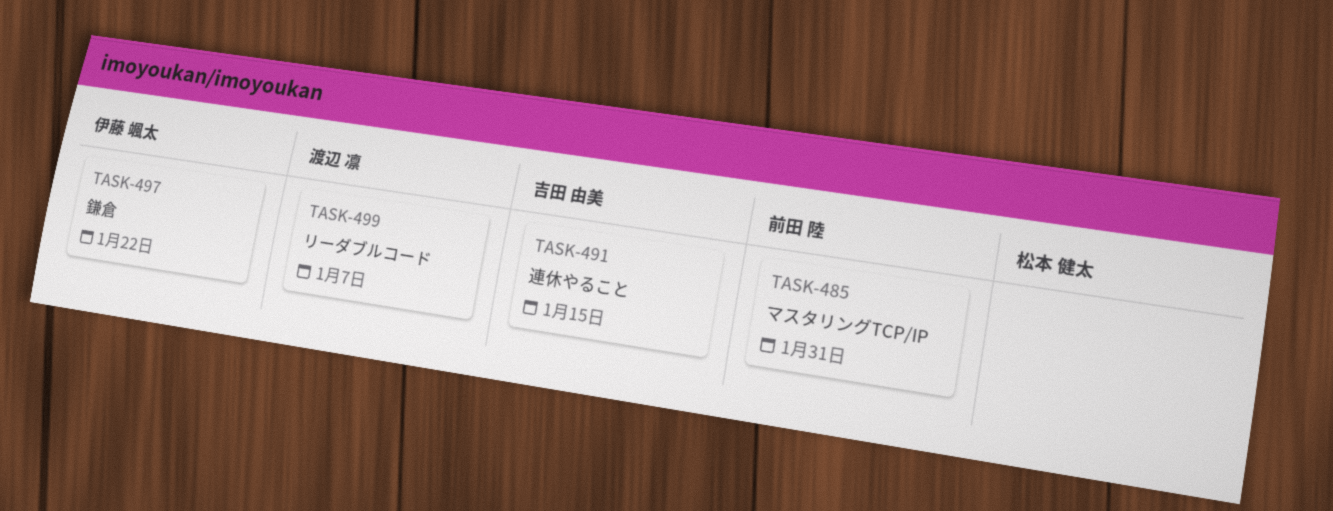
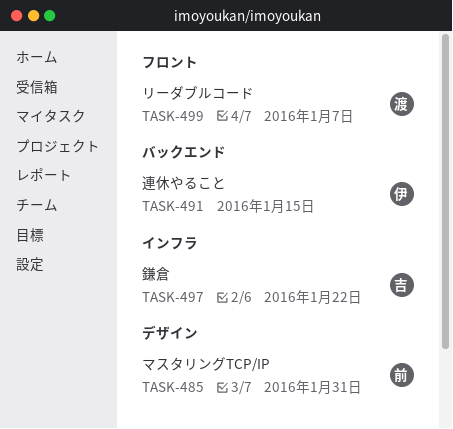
TASK-491, owner: 吉田 由美 -> 伊藤 颯太
TASK-497, owner: 伊藤 颯太 -> 吉田 由美

